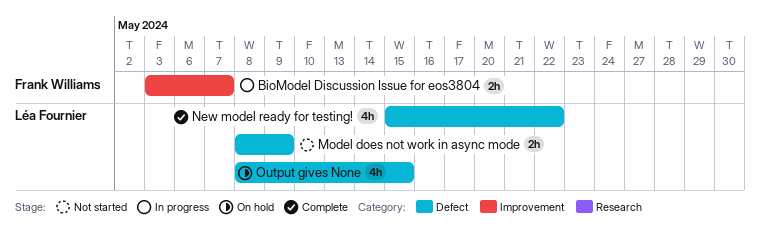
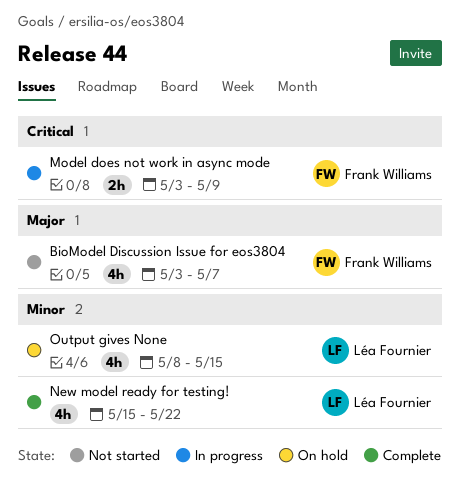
BioModel Discussion Issue for eos3804, status: In progress -> Not started
BioModel Discussion Issue for eos3804, estimate: 2h -> 4h
Model does not work in async mode, status: Not started -> In progress
Model does not work in async mode, owner: Léa Fournier -> Frank Williams
Model does not work in async mode, start: May 8 -> May 3

